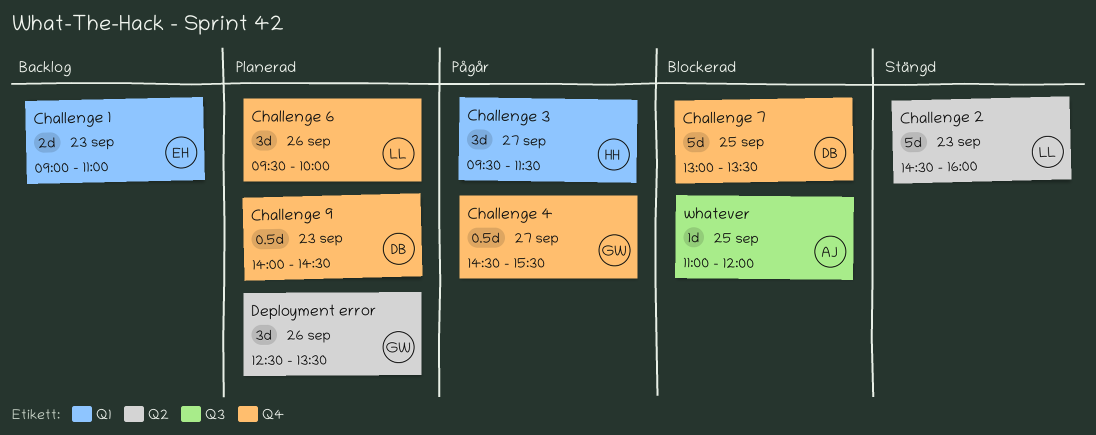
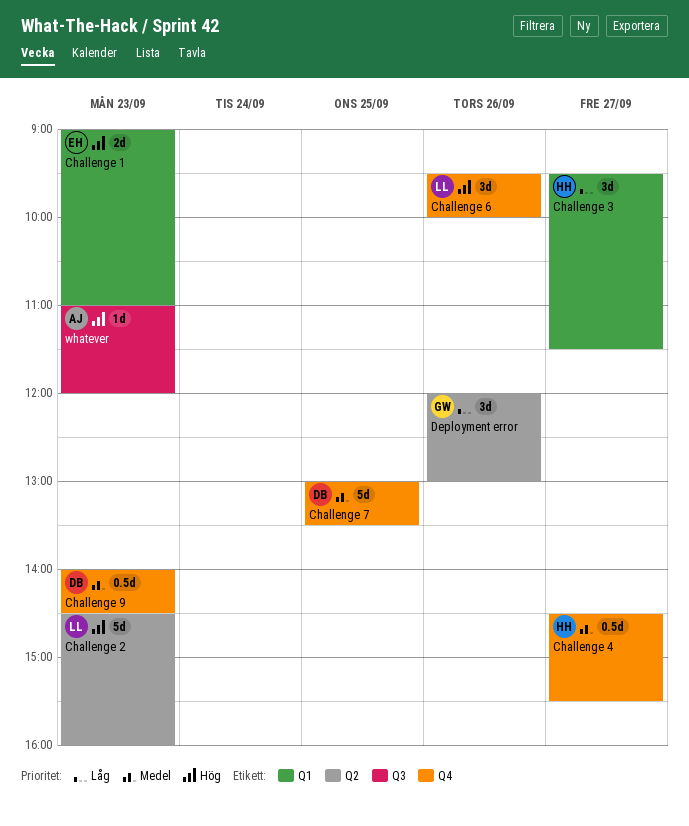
Challenge 4, owner: GW -> HH
Deployment error, begins: 12:30 -> 12:00
Deployment error, ends: 13:30 -> 13:00
whatever, day: Sep 25 -> Sep 23

